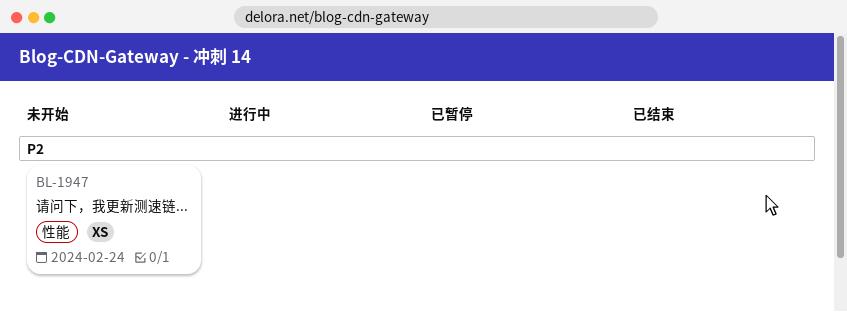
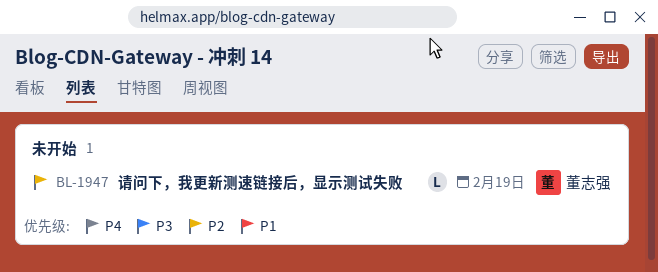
BL-1947, estimate: XS -> L
BL-1947, due: Feb 24 -> Feb 19

